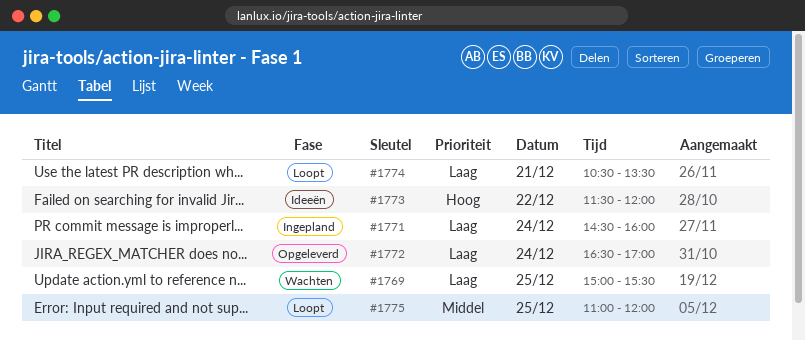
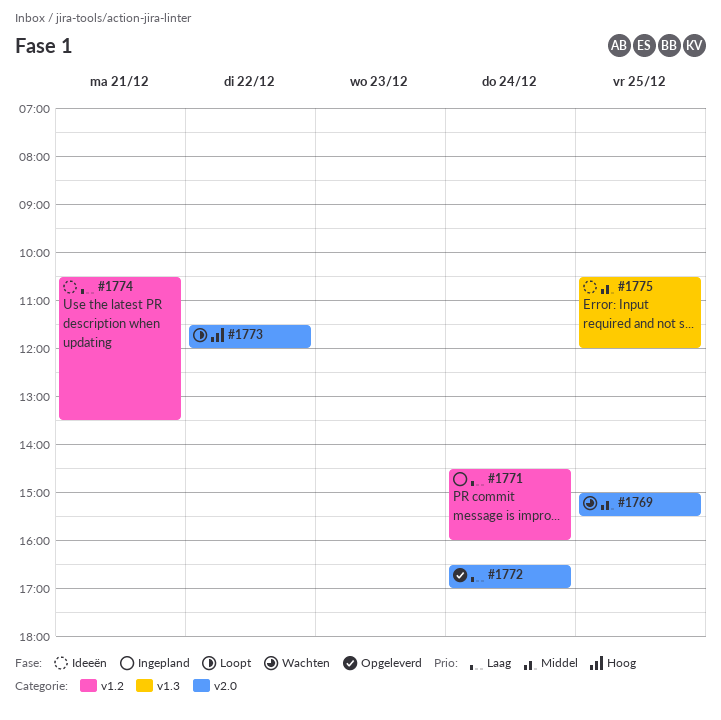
#1769, priority: Laag -> Middel
#1773, status: Ideeën -> Loopt
#1774, status: Loopt -> Ideeën
#1775, status: Loopt -> Ideeën
#1775, begins: 11:00 -> 10:30

